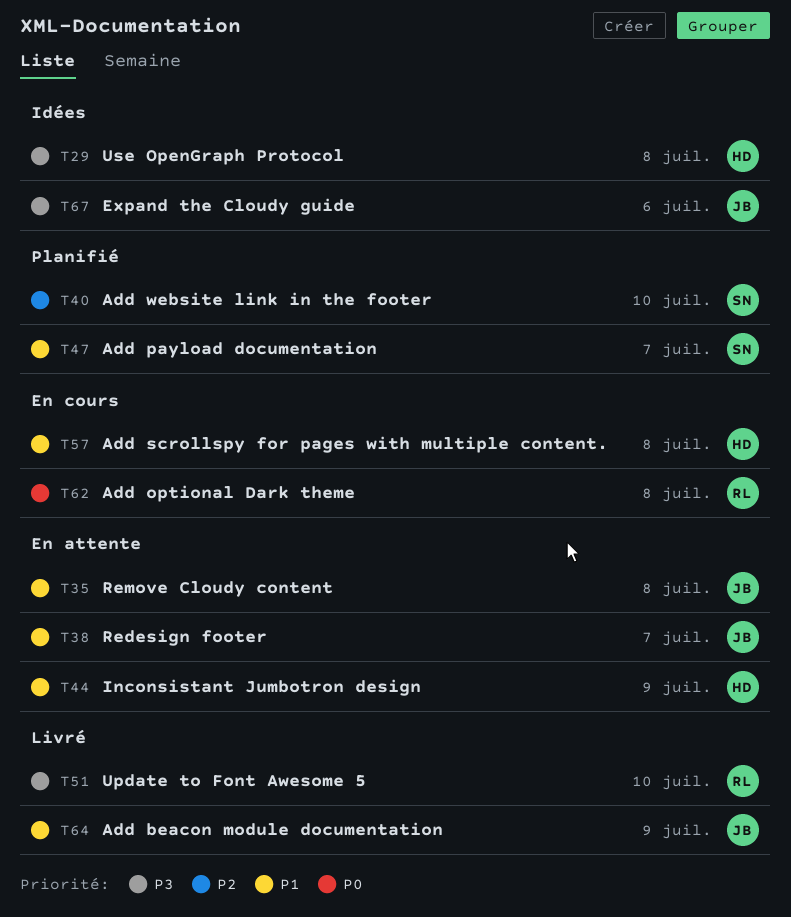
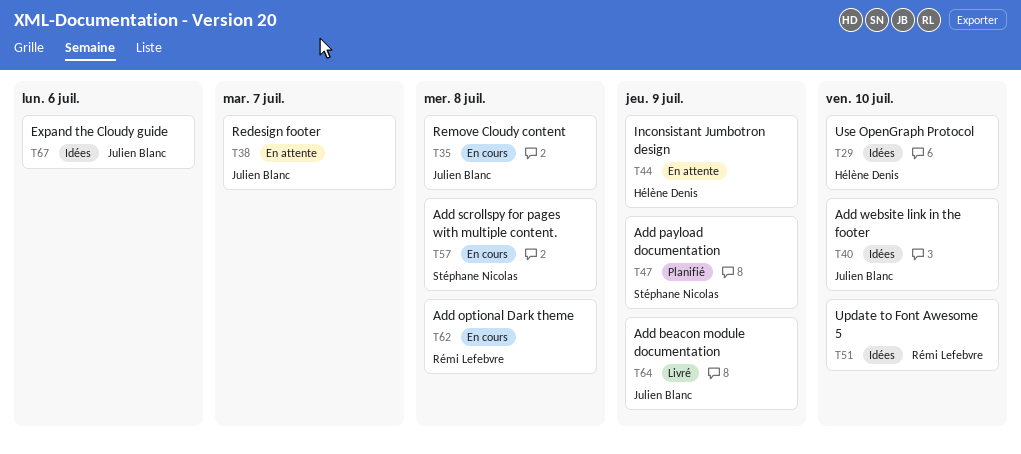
T29, due: Jul 8 -> Jul 10
T35, status: En attente -> En cours
T40, status: Planifié -> Idées
T40, owner: Stéphane Nicolas -> Julien Blanc
T47, due: Jul 7 -> Jul 9
T51, status: Livré -> Idées
T57, owner: Hélène Denis -> Stéphane Nicolas

